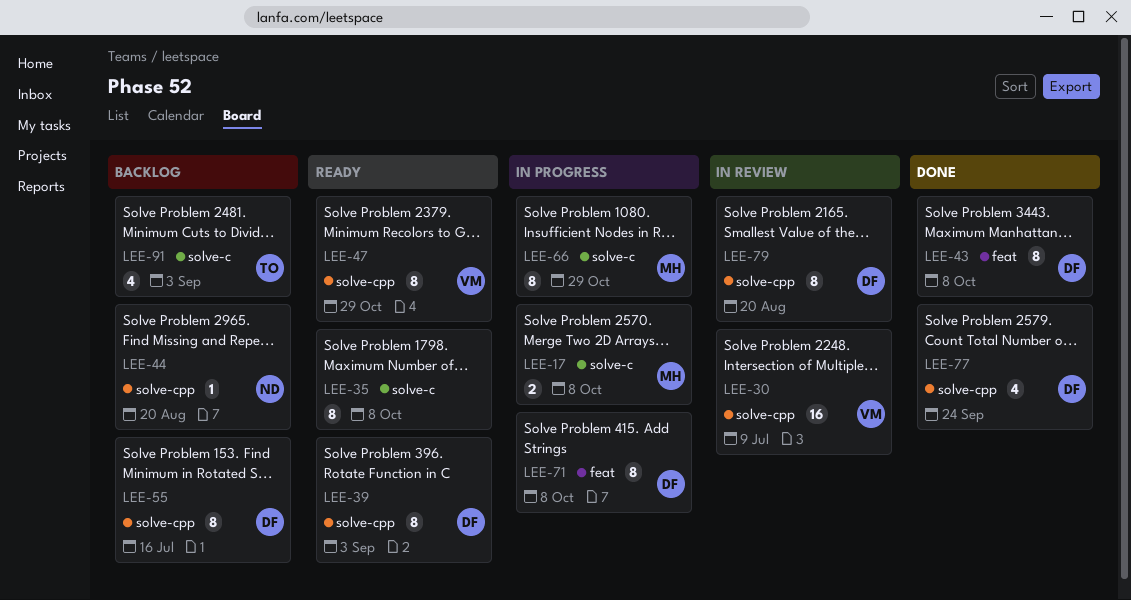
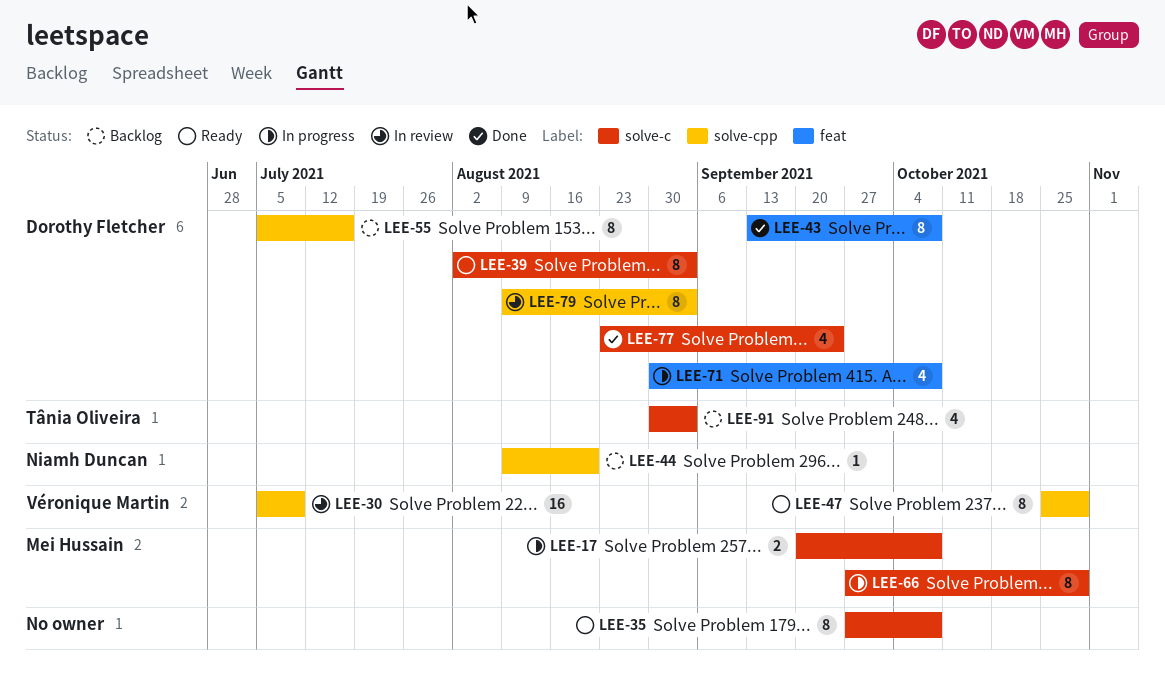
LEE-39, label: solve-cpp -> solve-c
LEE-71, estimate: 8 -> 4
LEE-77, label: solve-cpp -> solve-c
LEE-79, due: Aug 20 -> Sep 3

